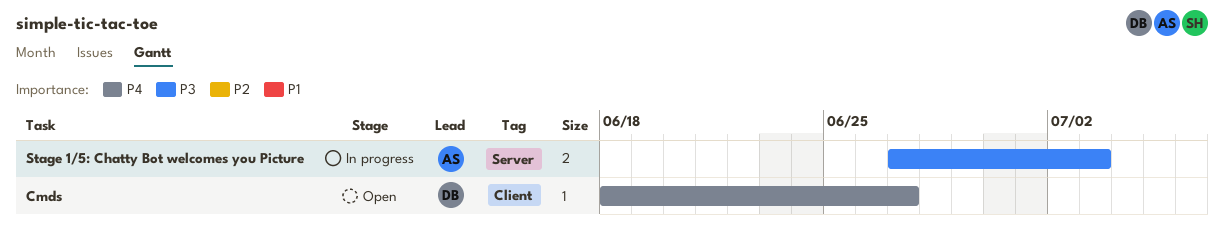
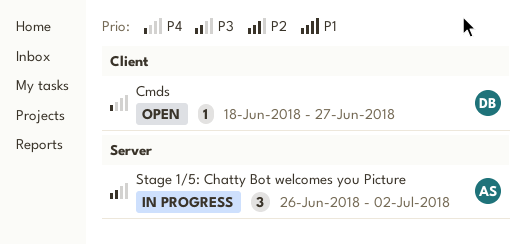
Stage 1/5: Chatty Bot welcomes you Picture, estimate: 2 -> 3
Stage 1/5: Chatty Bot welcomes you Picture, start: Jun 27 -> Jun 26
Stage 1/5: Chatty Bot welcomes you Picture, due: Jul 3 -> Jul 2

